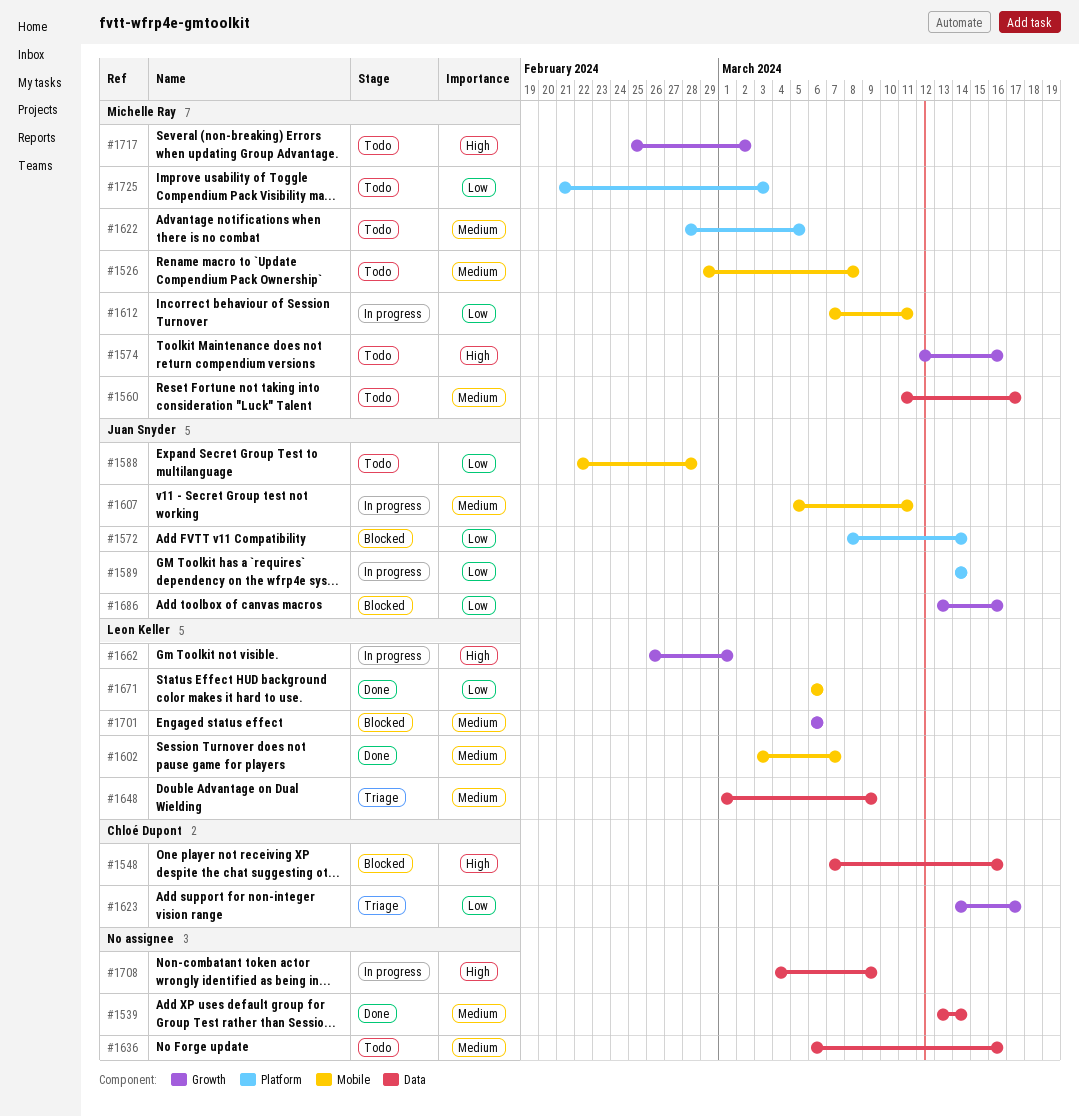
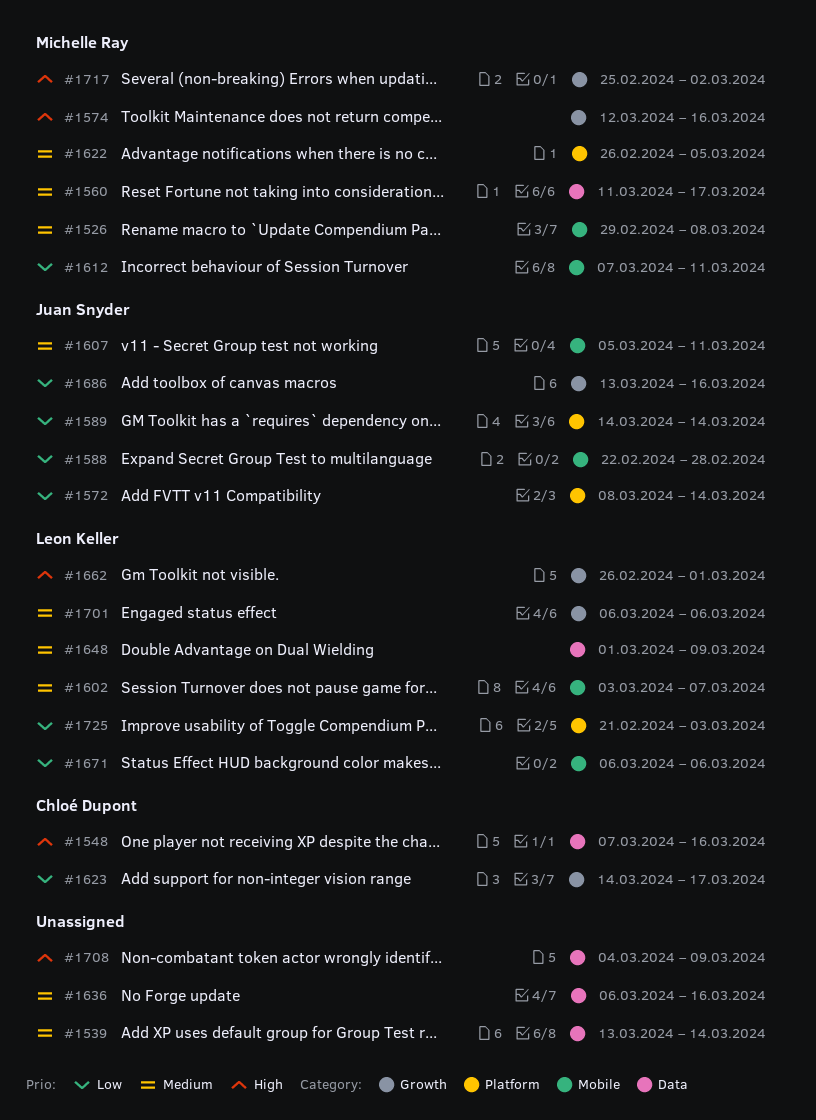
#1622, start: Feb 28 -> Feb 26
#1725, owner: Michelle Ray -> Leon Keller

